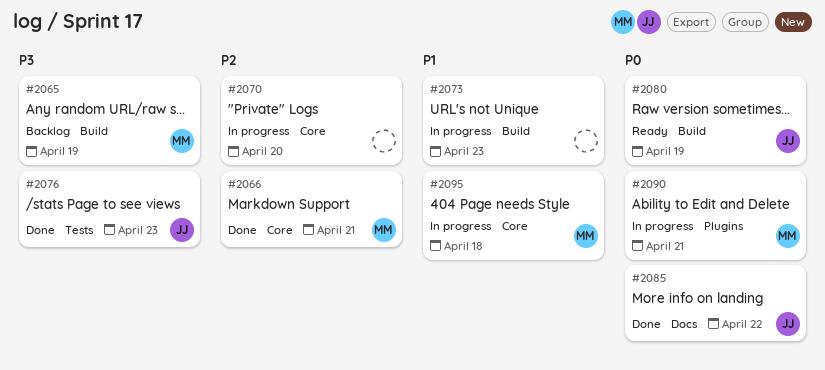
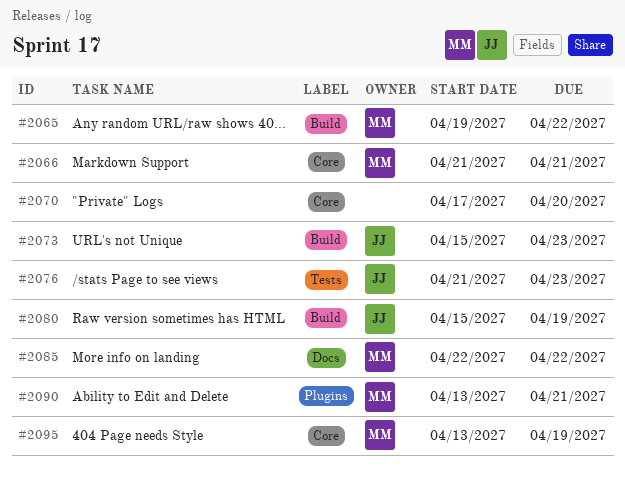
#2065, due: Apr 19 -> Apr 22
#2073, owner: none -> JJ
#2085, owner: JJ -> MM
#2095, due: Apr 18 -> Apr 19

